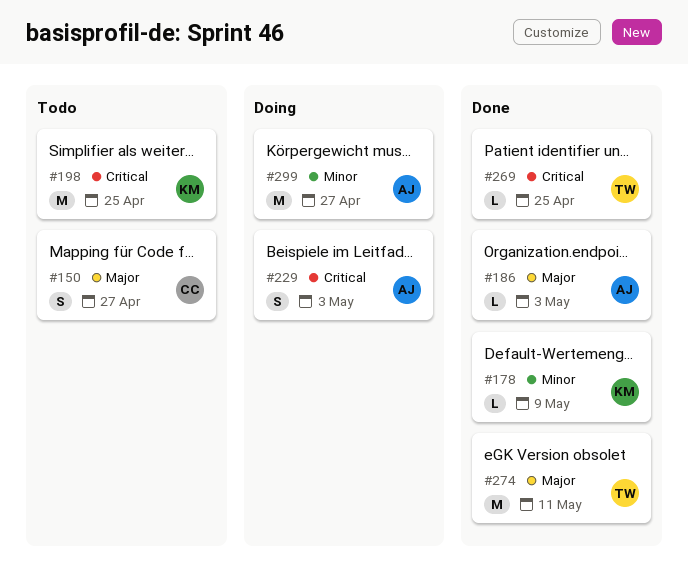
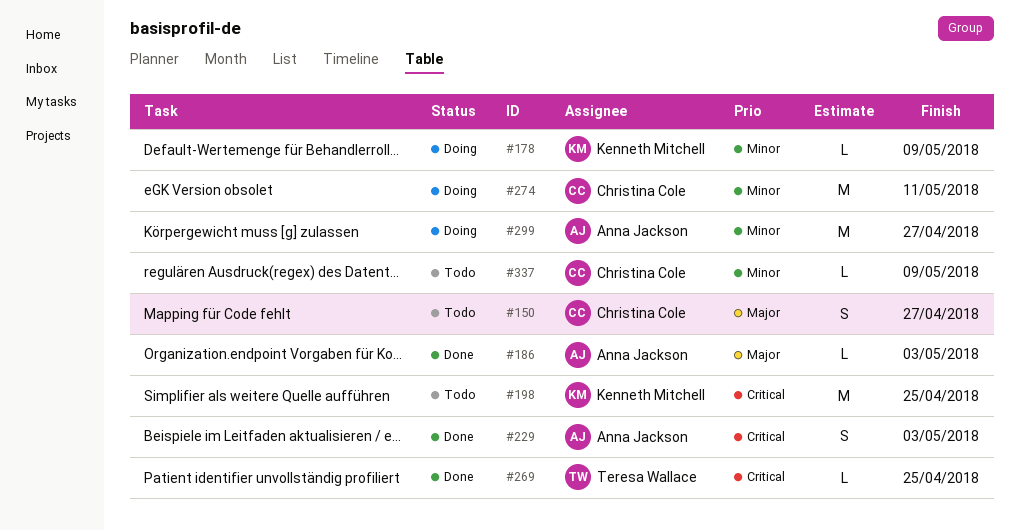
#178, status: Done -> Doing
#229, status: Doing -> Done
#274, status: Done -> Doing
#274, owner: Teresa Wallace -> Christina Cole
#274, priority: Major -> Minor
#337: none -> present

